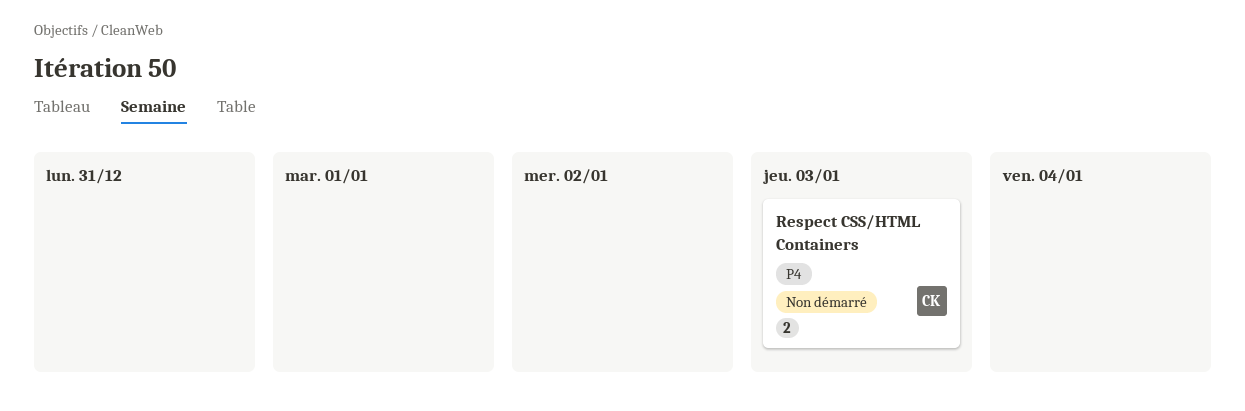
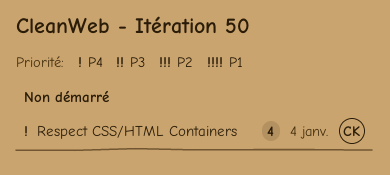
Respect CSS/HTML Containers, estimate: 2 -> 4
Respect CSS/HTML Containers, due: Jan 3 -> Jan 4

